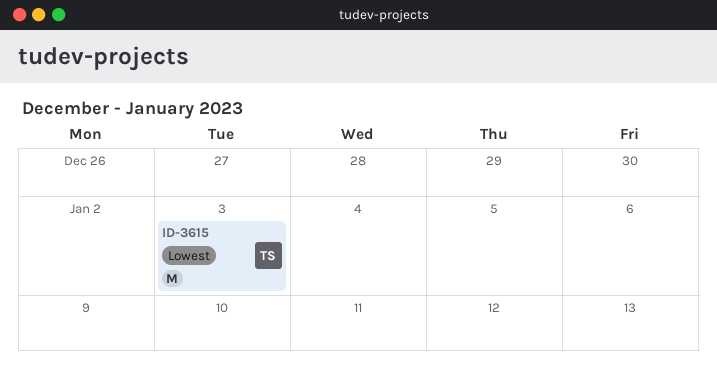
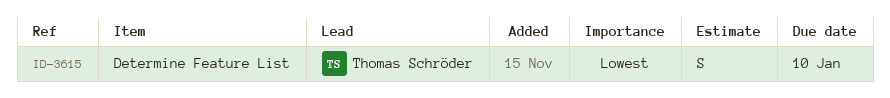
ID-3615, estimate: M -> S
ID-3615, due: Jan 3 -> Jan 10

